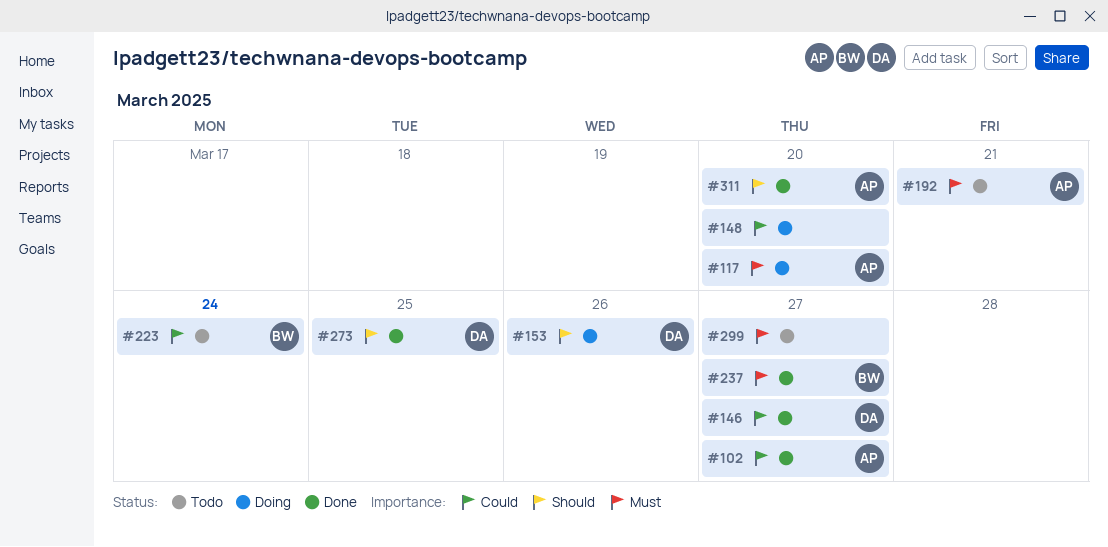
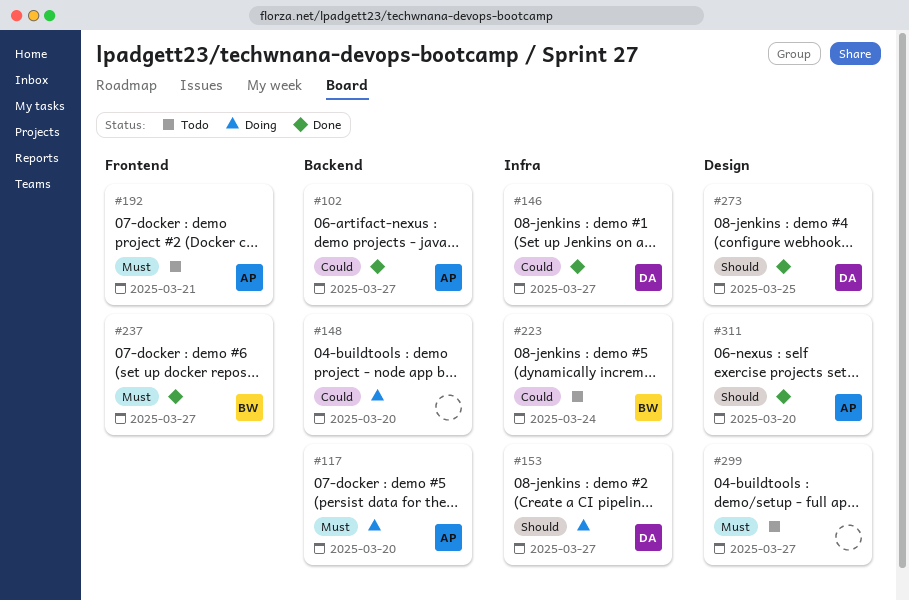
#153, due: Mar 26 -> Mar 27

